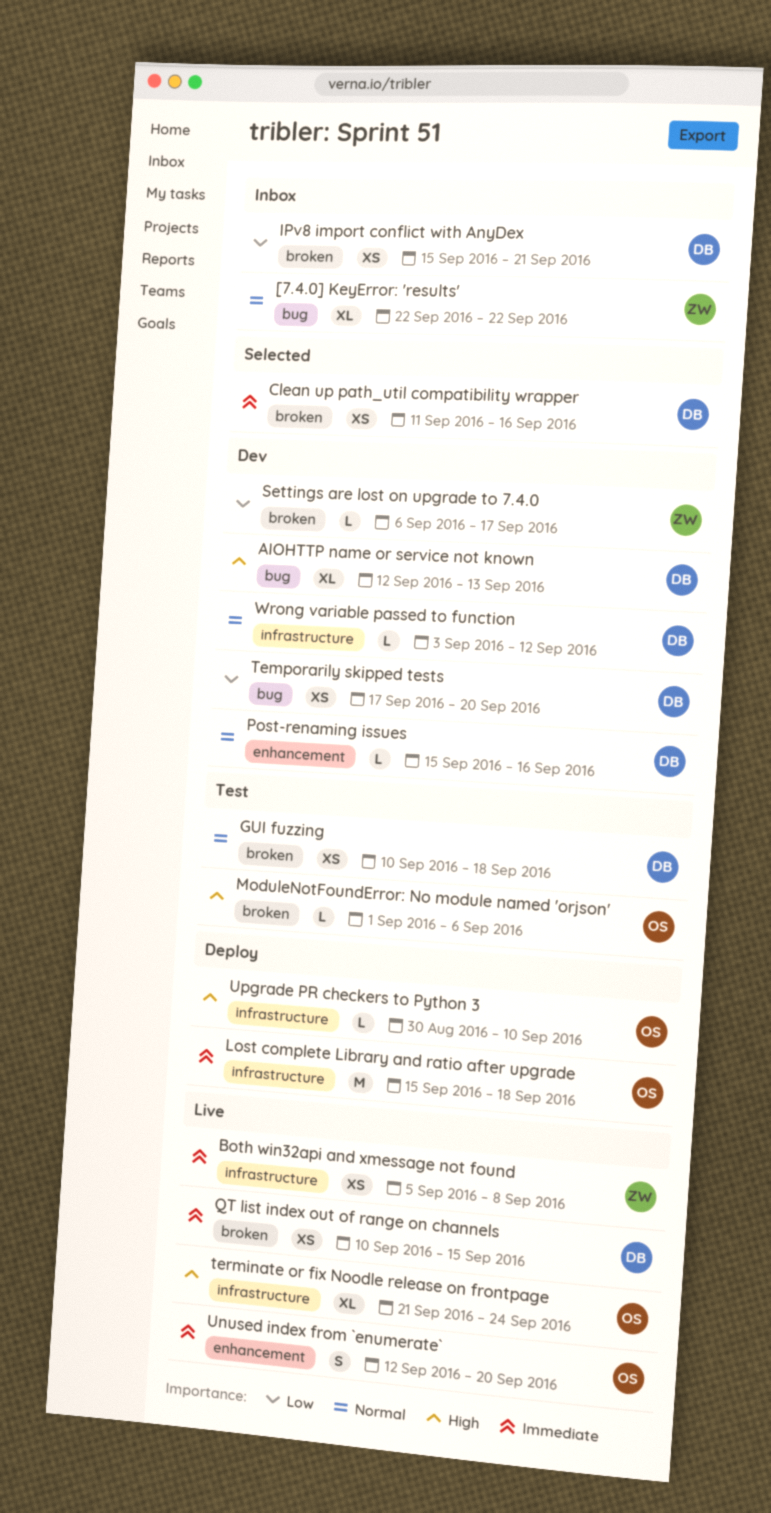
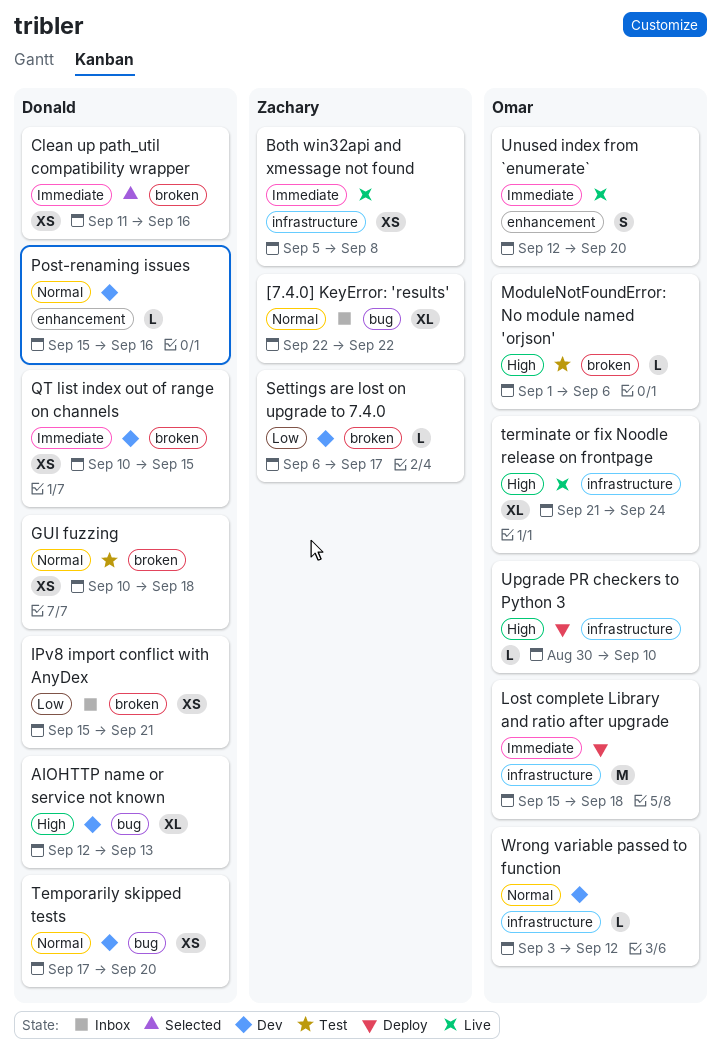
QT list index out of range on channels, status: Live -> Dev
Temporarily skipped tests, priority: Low -> Normal
Wrong variable passed to function, owner: Donald -> Omar

